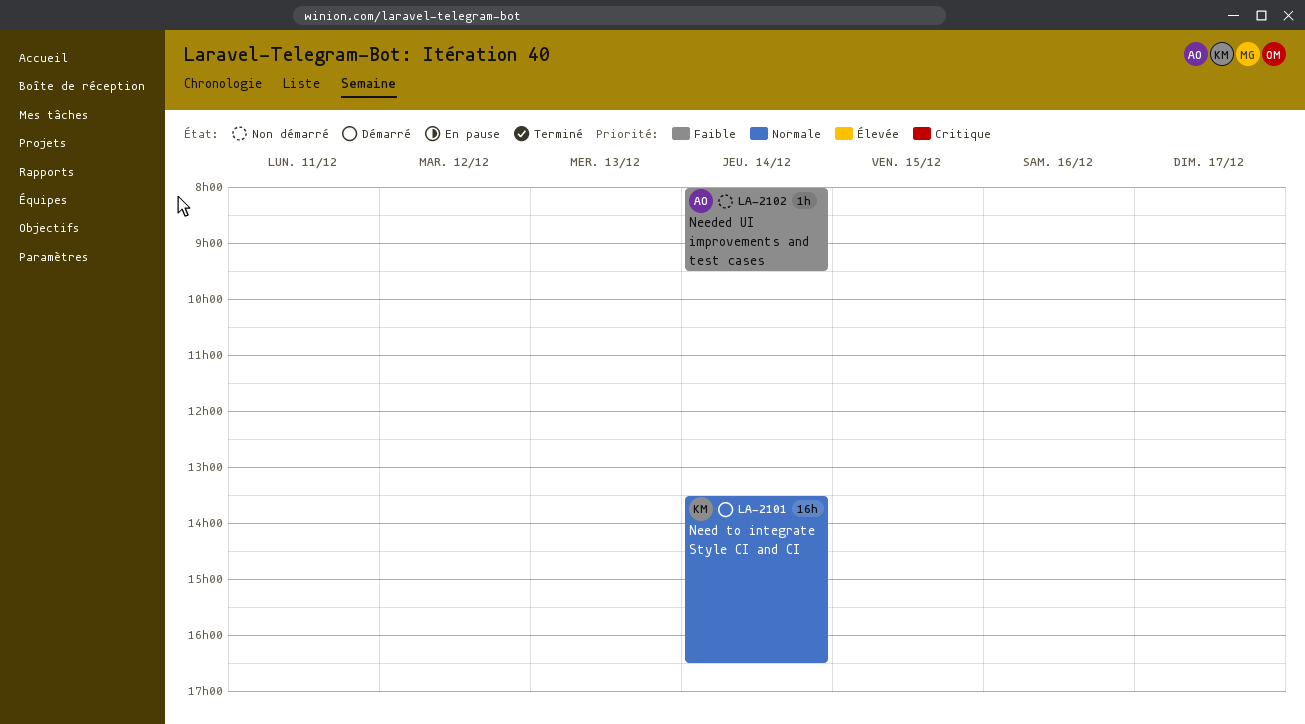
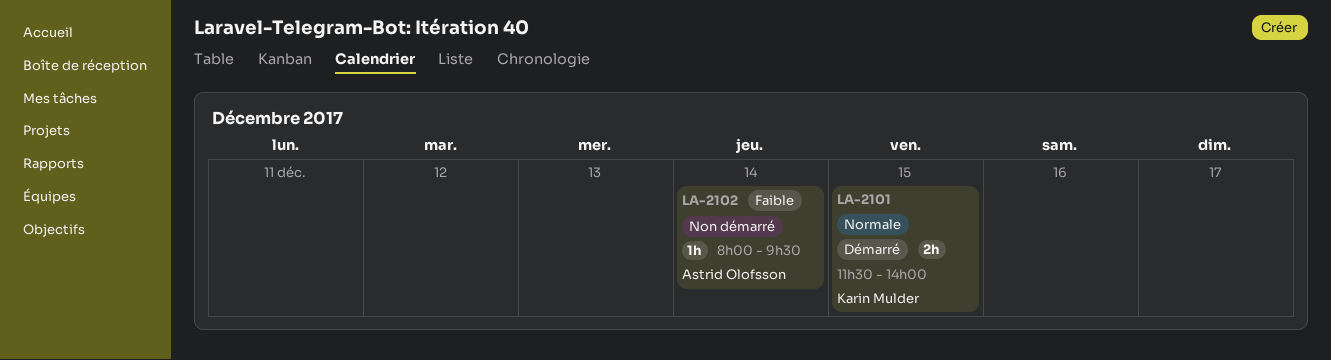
LA-2101, estimate: 16h -> 2h
LA-2101, day: Dec 14 -> Dec 15
LA-2101, begins: 13:30 -> 11:30
LA-2101, ends: 16:30 -> 14:00

